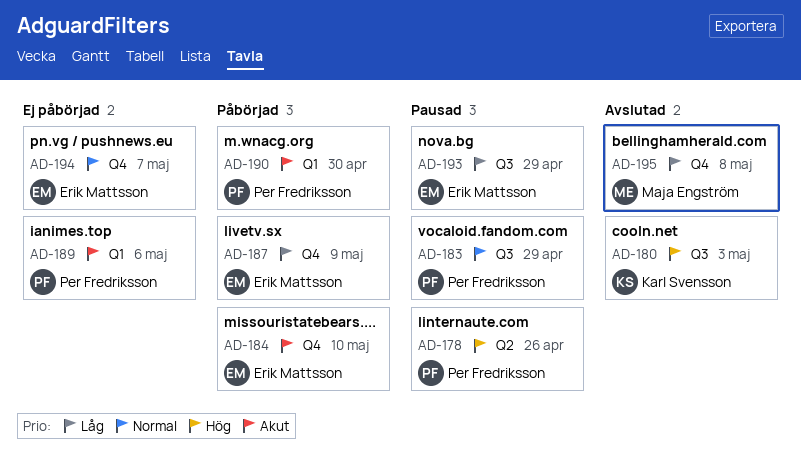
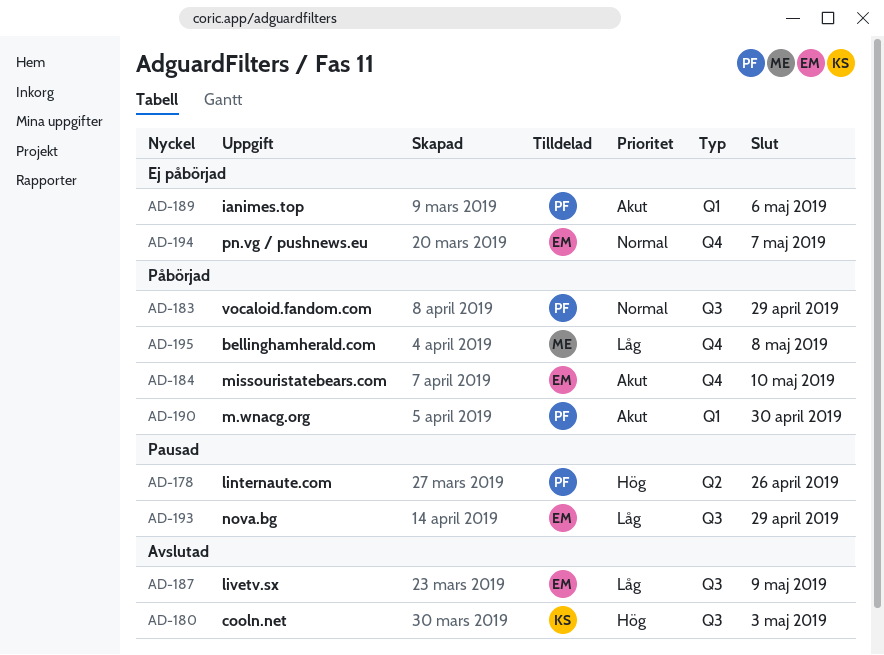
AD-183, status: Pausad -> Påbörjad
AD-187, status: Påbörjad -> Avslutad
AD-187, label: Q4 -> Q3
AD-195, status: Avslutad -> Påbörjad

